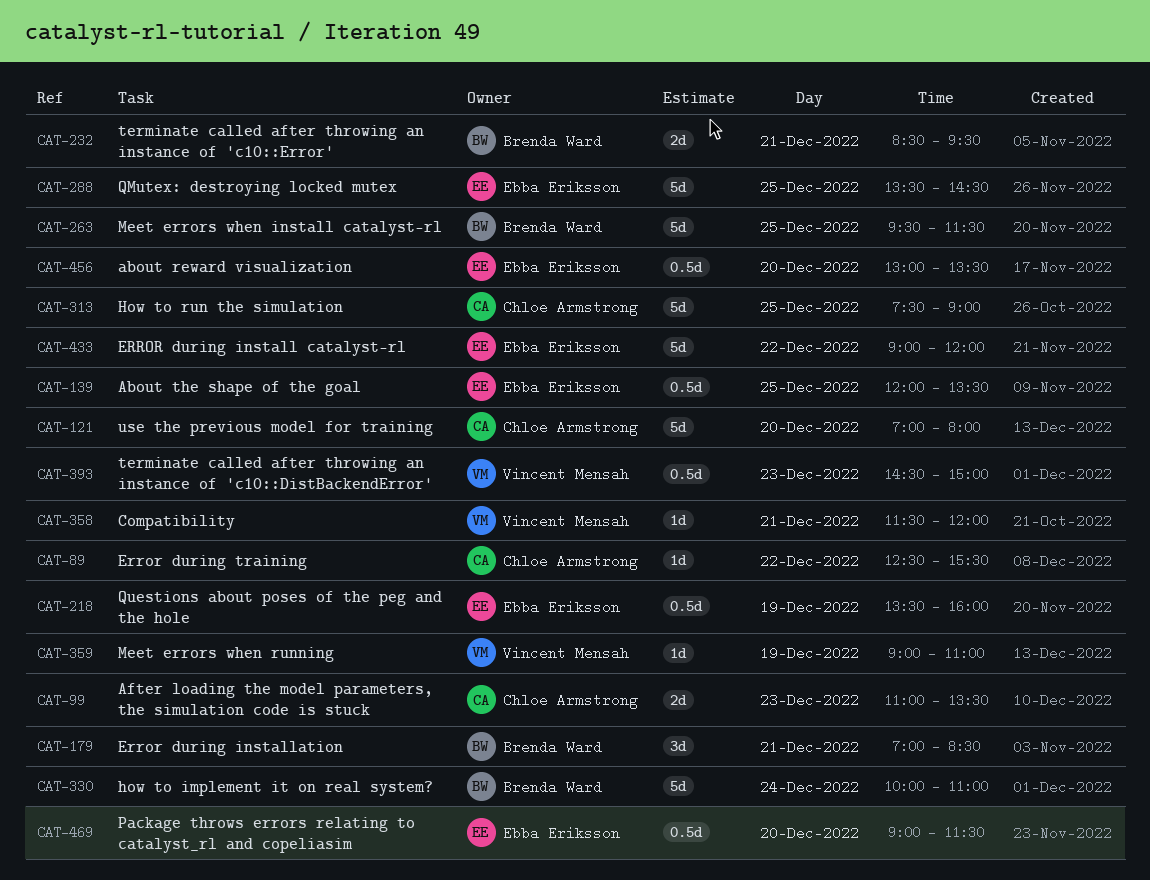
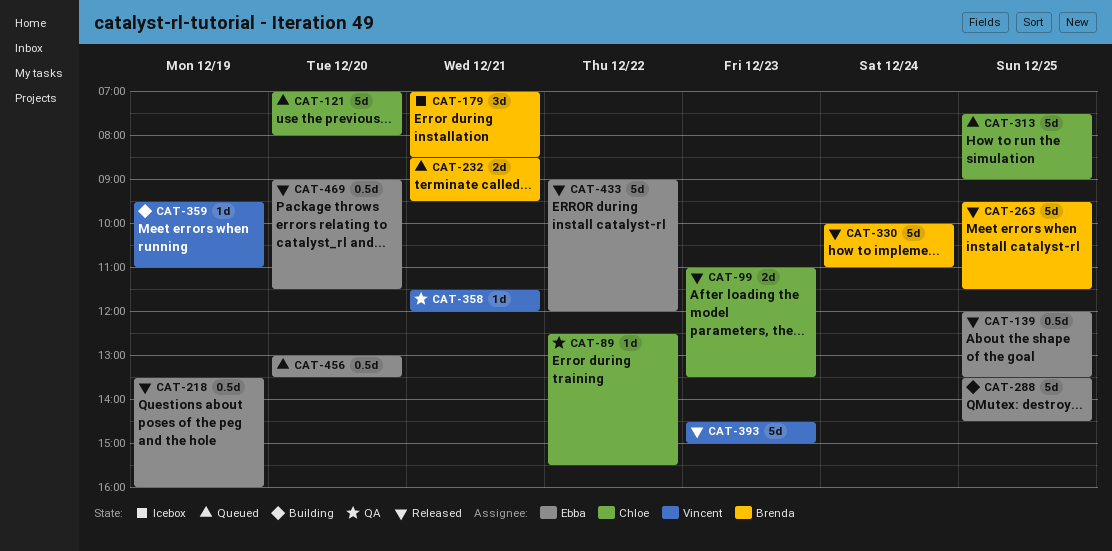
CAT-359, begins: 09:00 -> 09:30
CAT-393, estimate: 0.5d -> 5d

